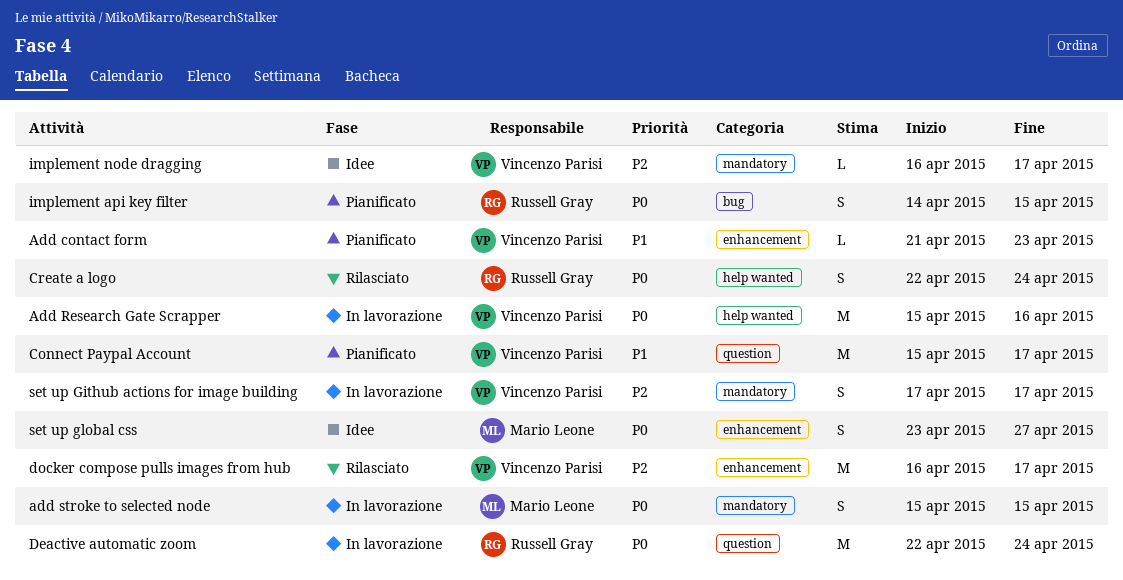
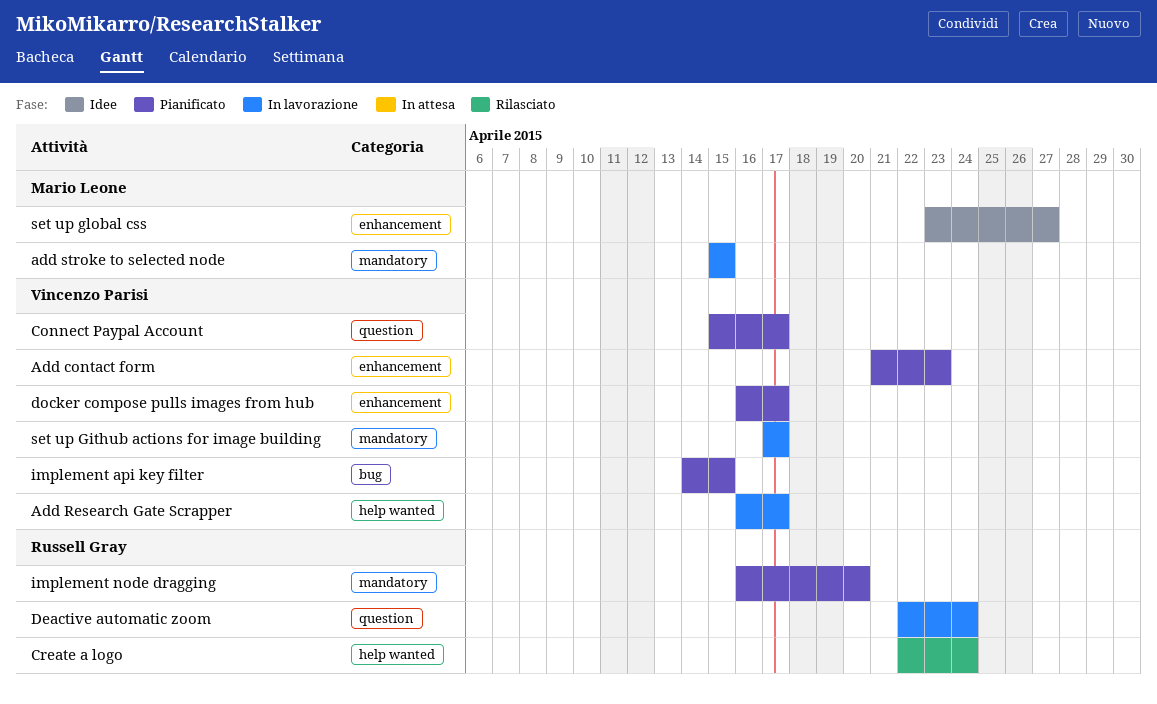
Add Research Gate Scrapper, start: Apr 15 -> Apr 16
Add Research Gate Scrapper, due: Apr 16 -> Apr 17
docker compose pulls images from hub, status: Rilasciato -> Pianificato
implement api key filter, owner: Russell Gray -> Vincenzo Parisi
implement node dragging, status: Idee -> Pianificato
implement node dragging, owner: Vincenzo Parisi -> Russell Gray
implement node dragging, due: Apr 17 -> Apr 20

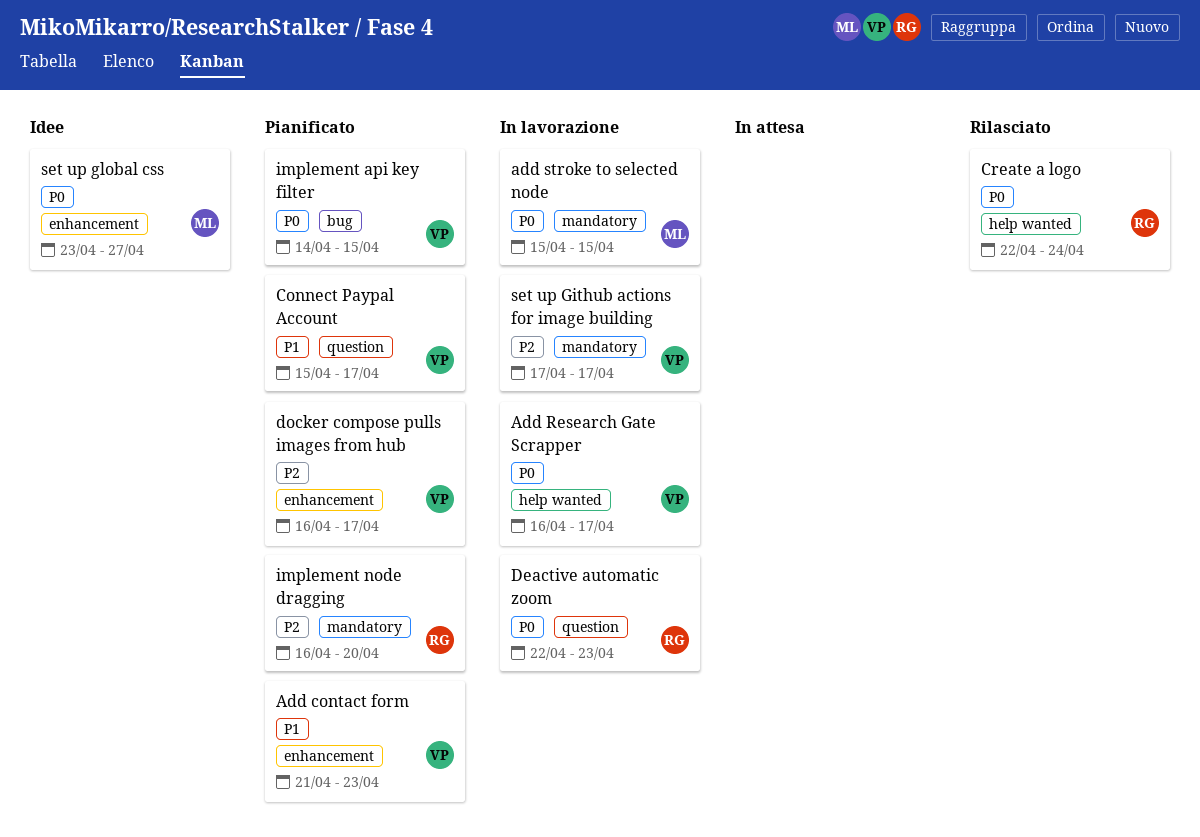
Deactive automatic zoom, due: Apr 24 -> Apr 23

